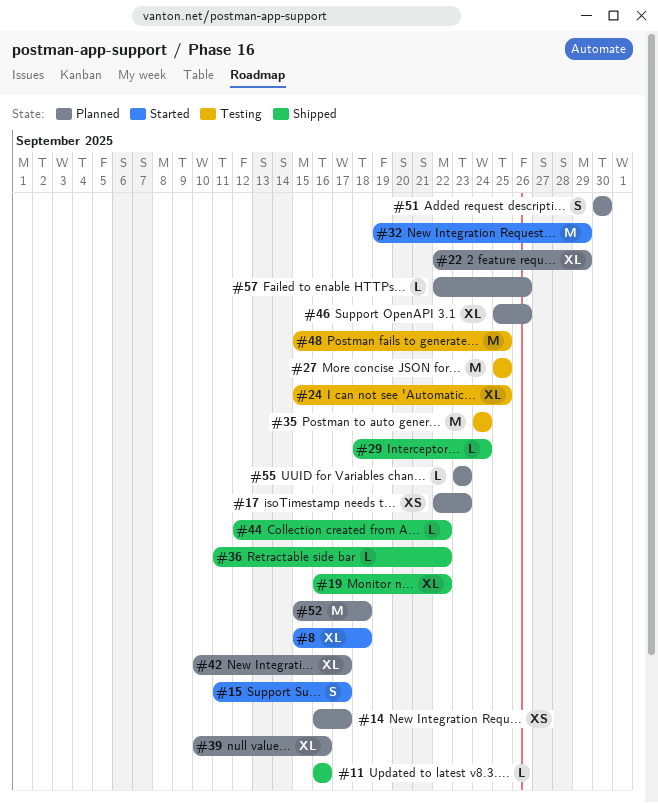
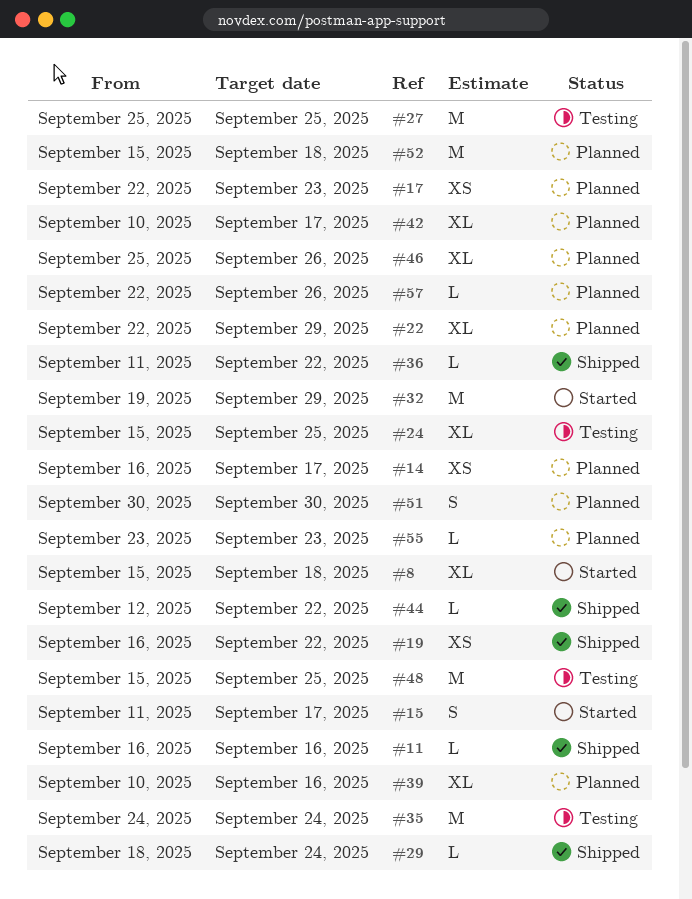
#19, estimate: XL -> XS

